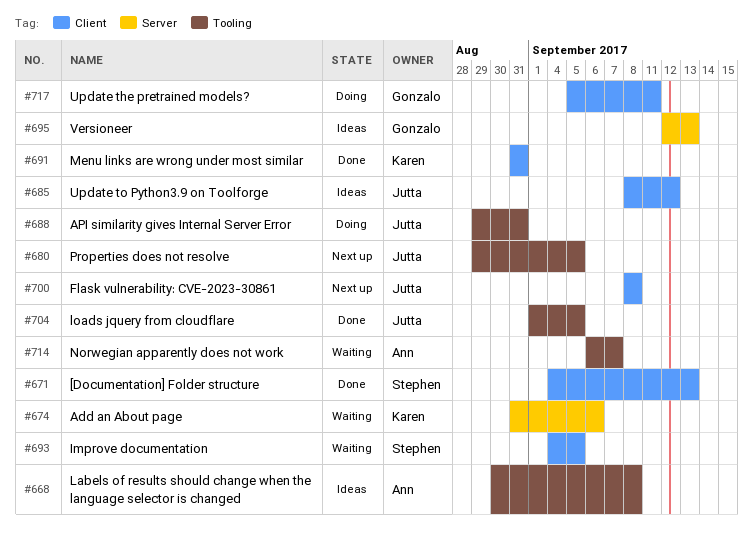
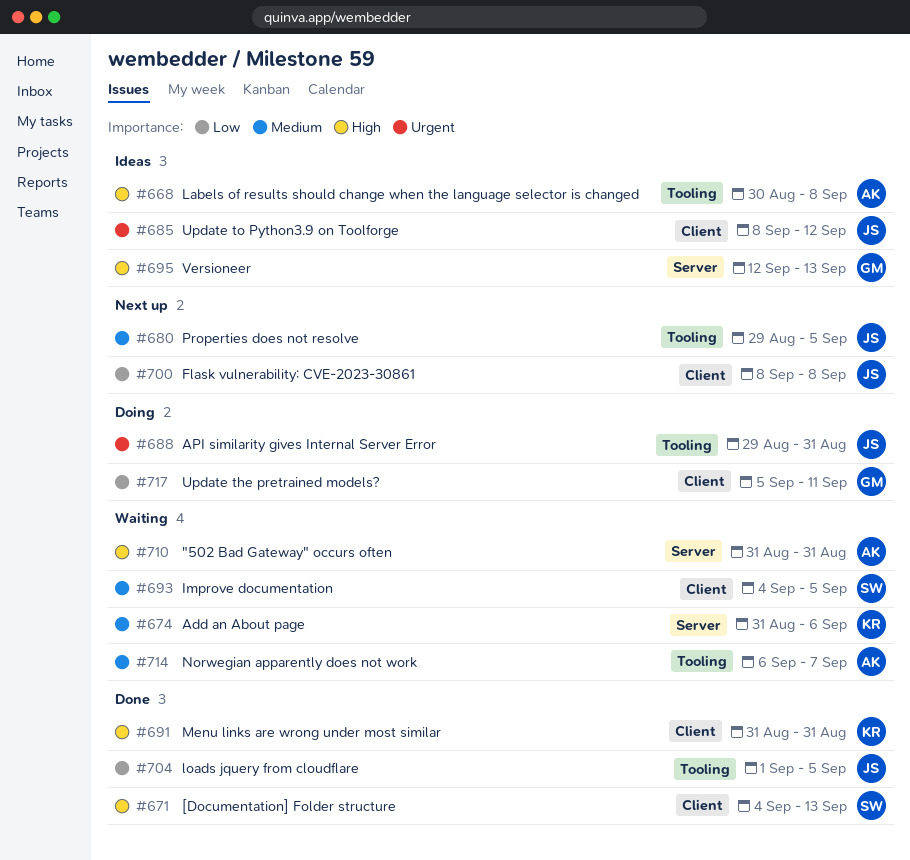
#710: none -> present

